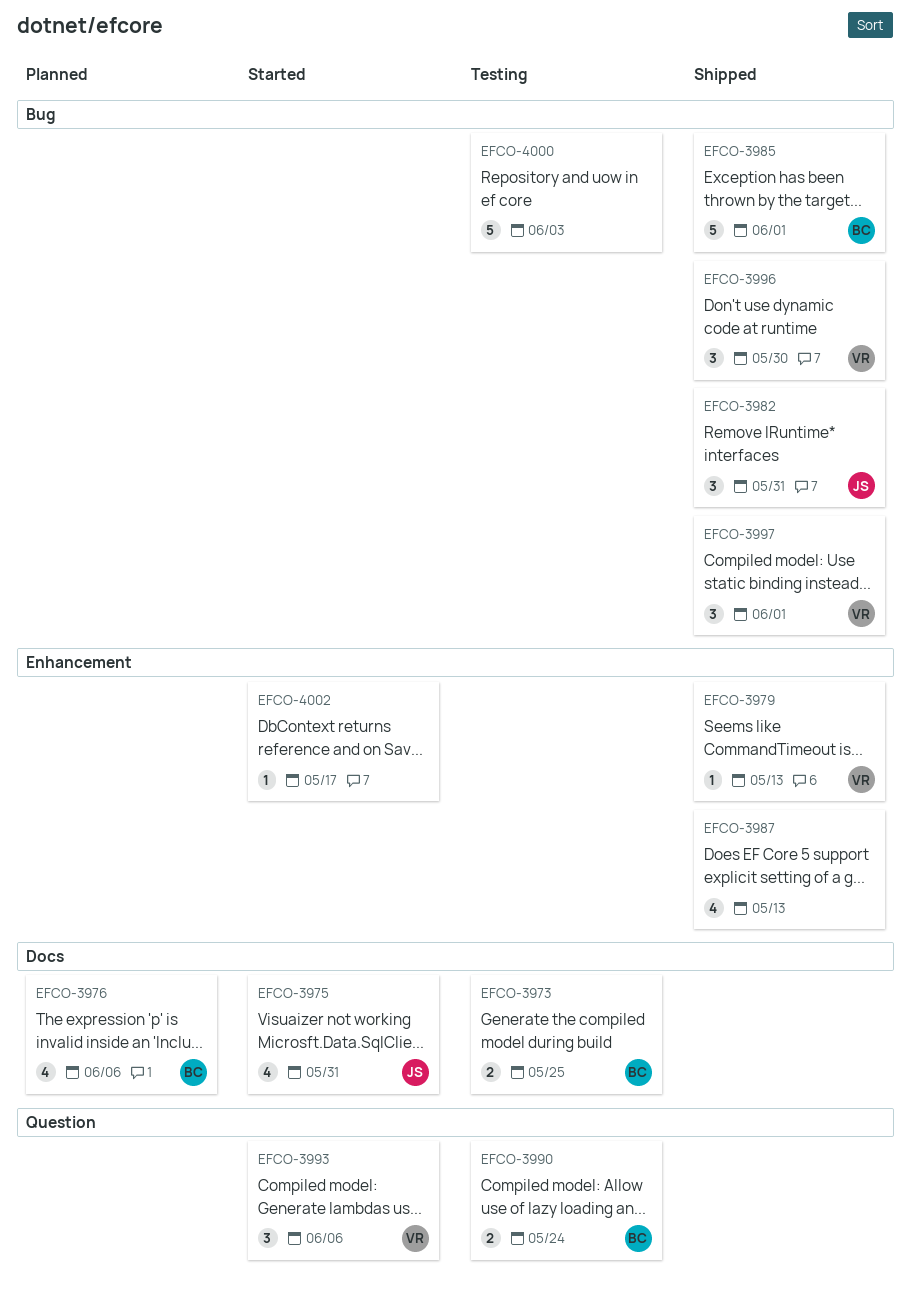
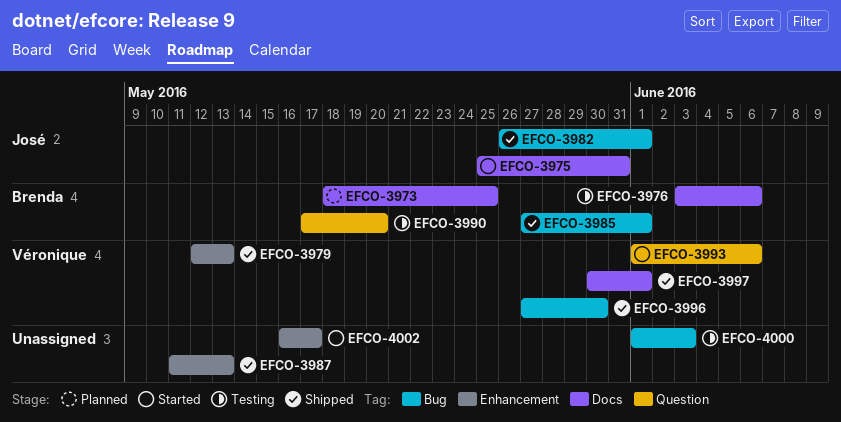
EFCO-3973, status: Testing -> Planned
EFCO-3976, status: Planned -> Testing
EFCO-3982, due: May 31 -> Jun 1
EFCO-3990, due: May 24 -> May 20
EFCO-3997, label: Bug -> Docs

